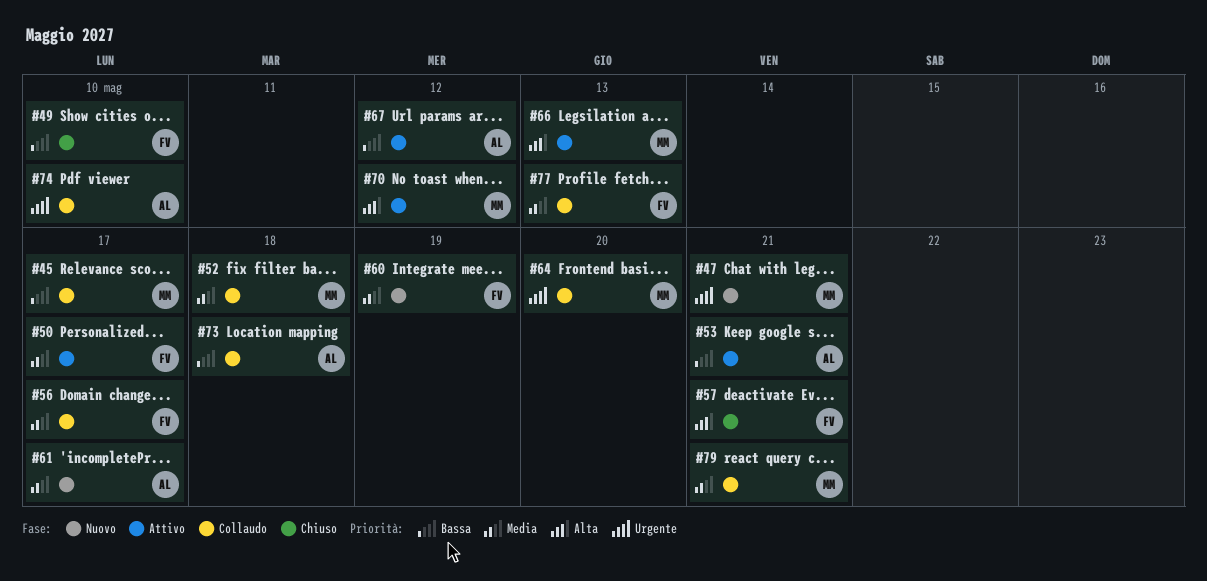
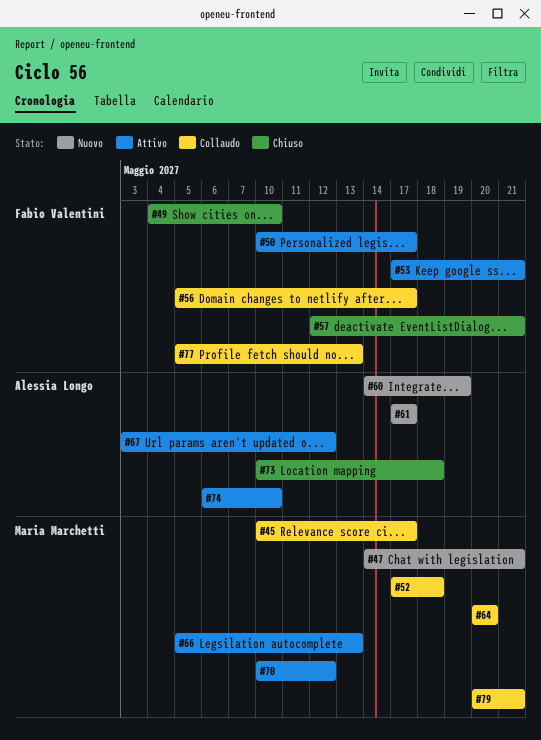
#53, owner: Alessia Longo -> Fabio Valentini
#60, owner: Fabio Valentini -> Alessia Longo
#73, status: Collaudo -> Chiuso
#74, status: Collaudo -> Attivo

